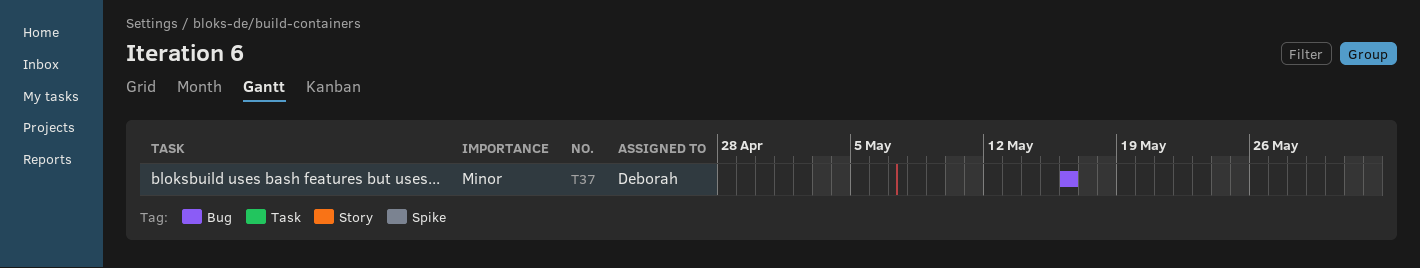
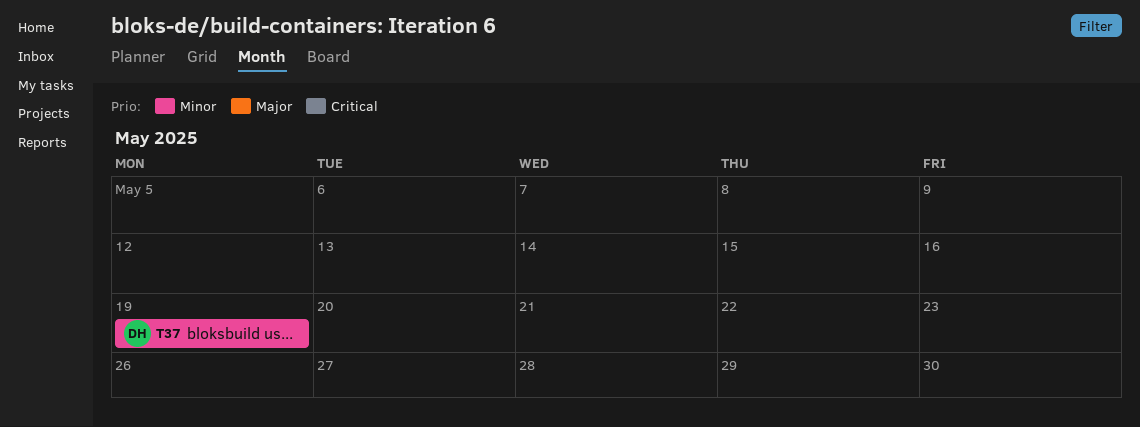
T37, start: May 16 -> May 19
T37, due: May 16 -> May 19

